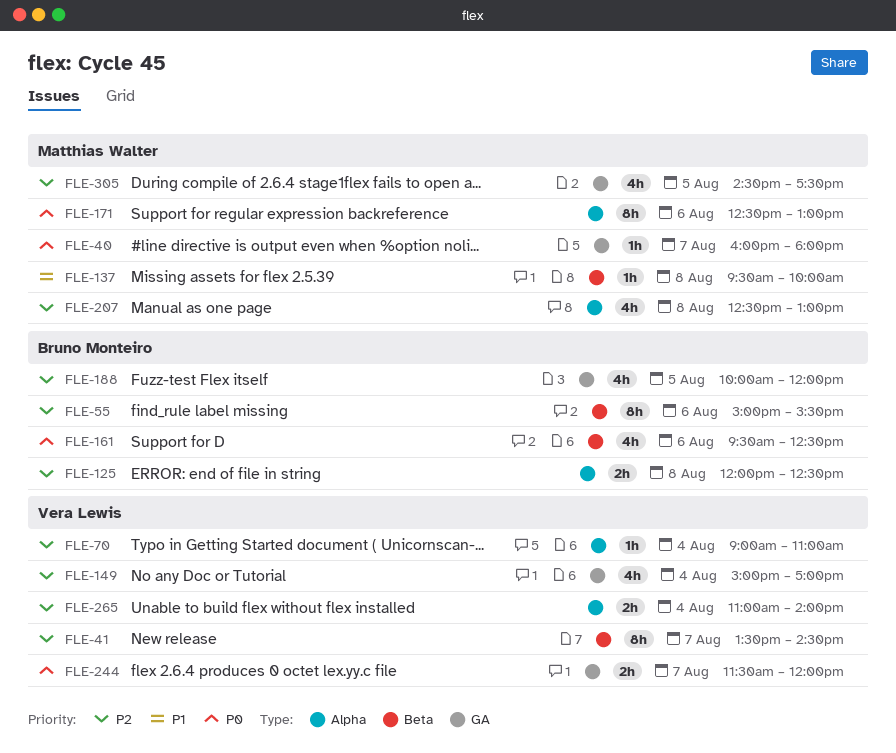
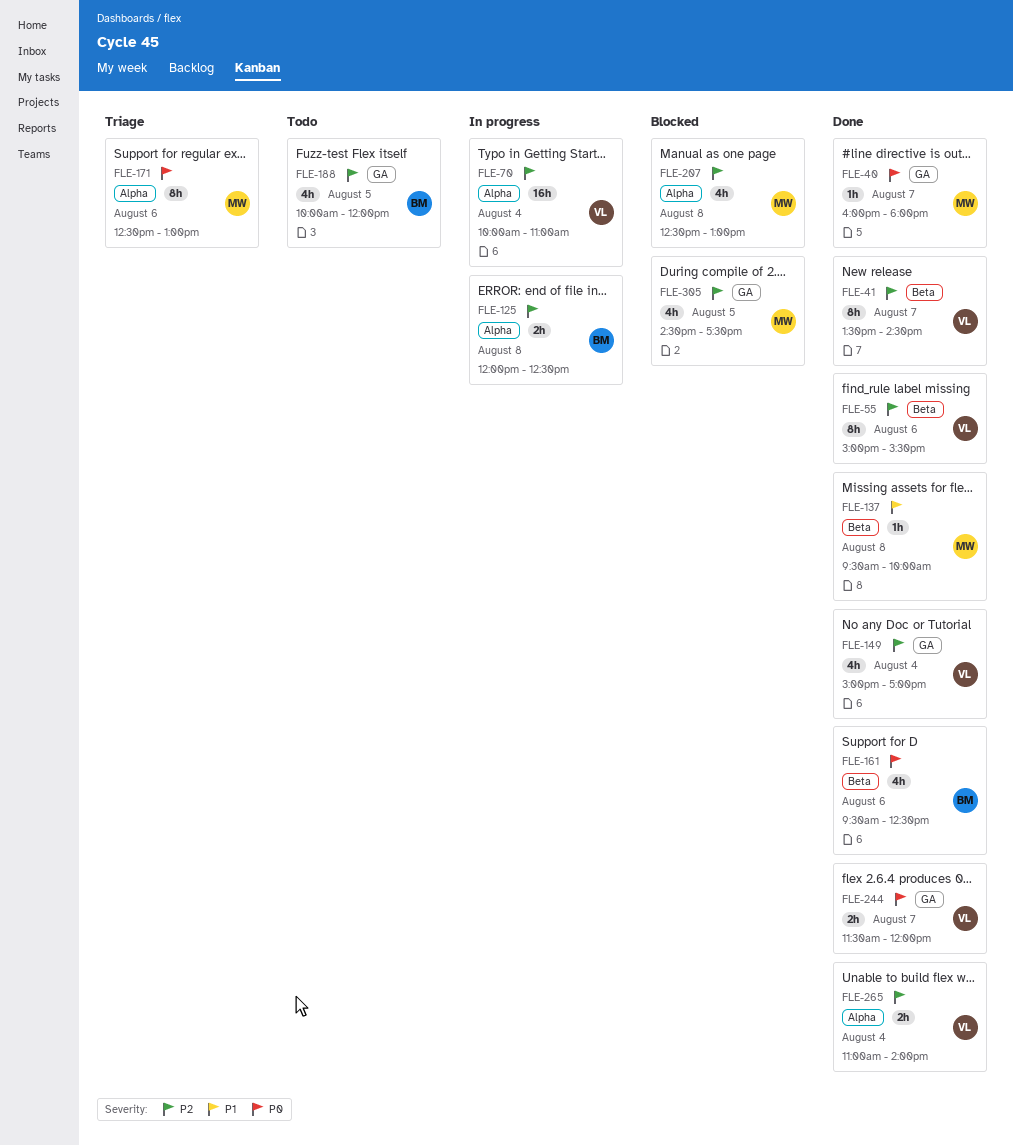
FLE-55, owner: Bruno Monteiro -> Vera Lewis
FLE-70, estimate: 1h -> 16h
FLE-70, begins: 09:00 -> 10:00

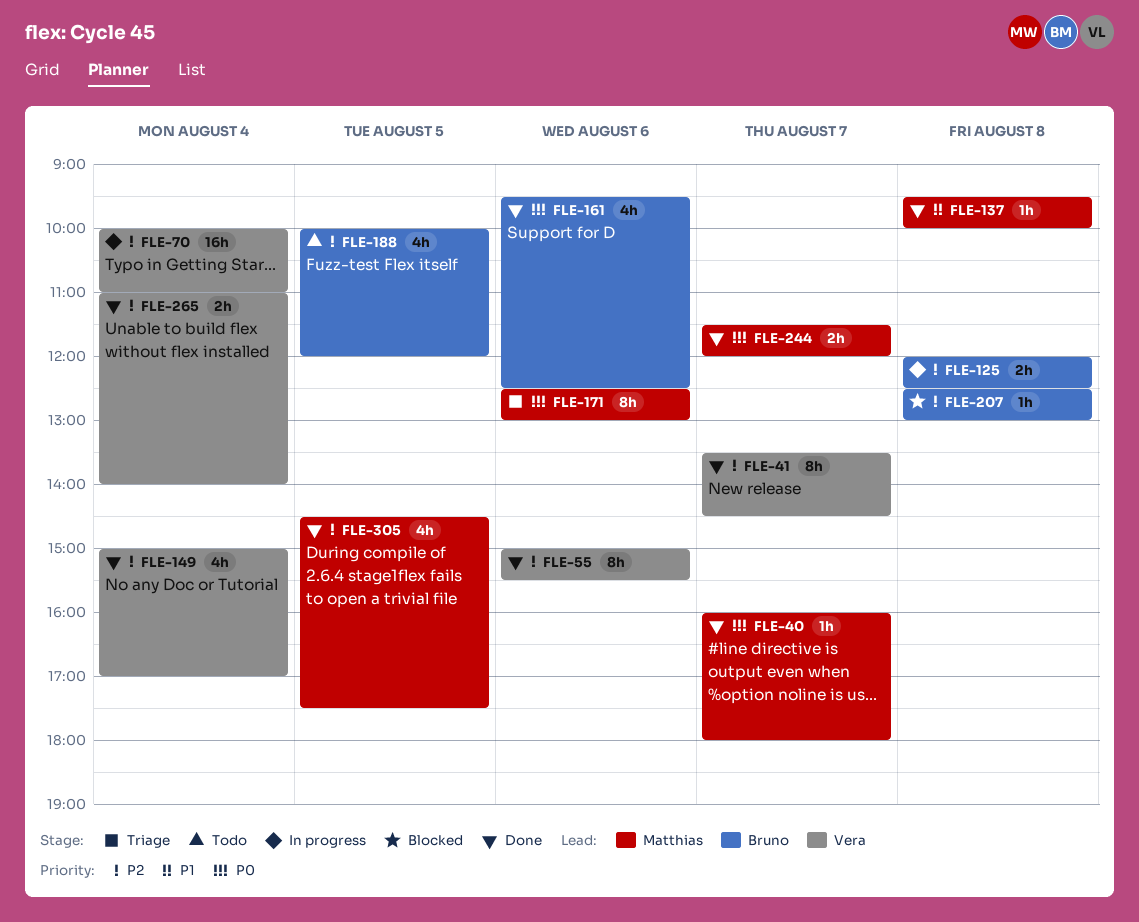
FLE-207, owner: Matthias -> Bruno
FLE-207, estimate: 4h -> 1h
FLE-244, owner: Vera -> Matthias
FLE-305, status: Blocked -> Done

